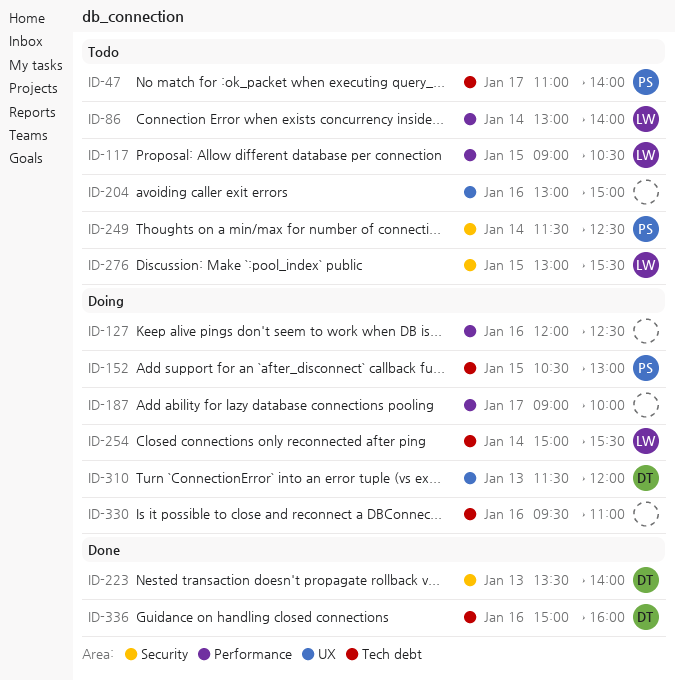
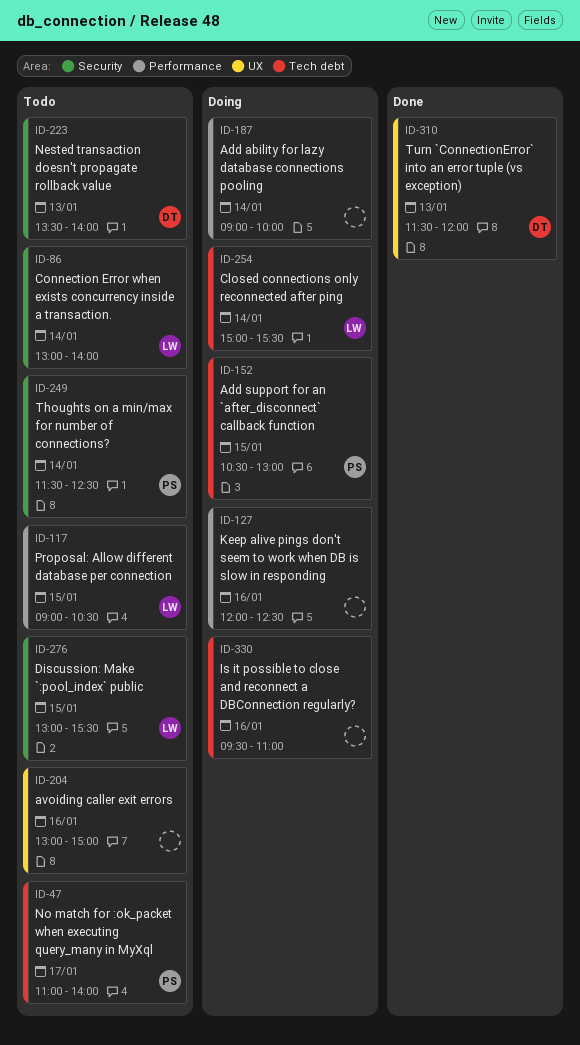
ID-86, label: Performance -> Security
ID-187, day: Jan 17 -> Jan 14
ID-223, status: Done -> Todo
ID-310, status: Doing -> Done
ID-336: present -> none

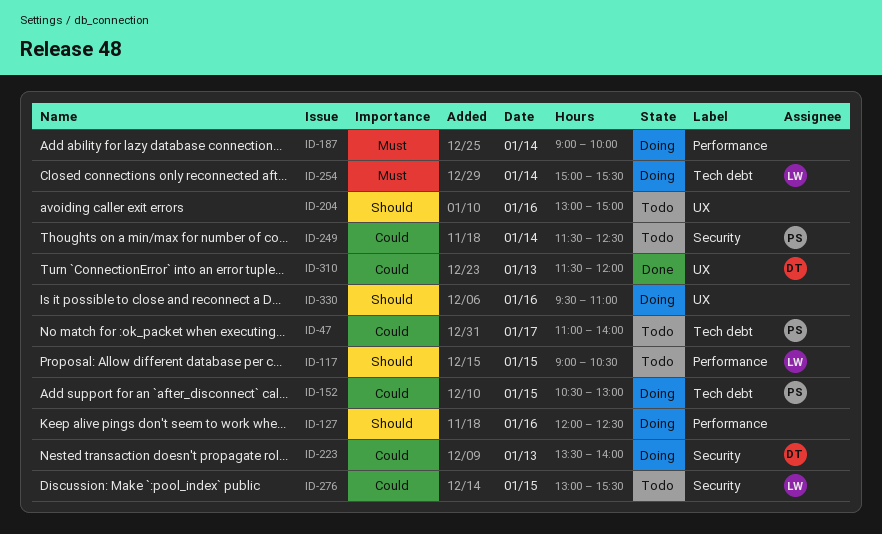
ID-86: present -> none
ID-223, status: Todo -> Doing
ID-330, label: Tech debt -> UX

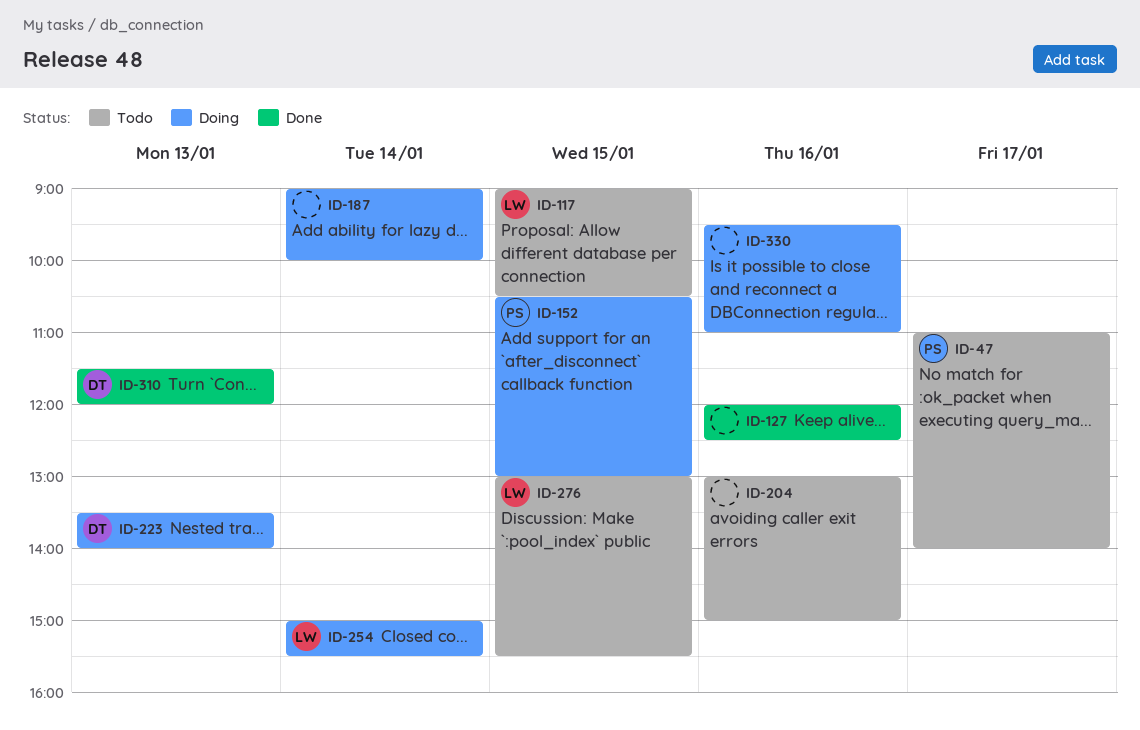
ID-127, status: Doing -> Done
ID-249: present -> none

